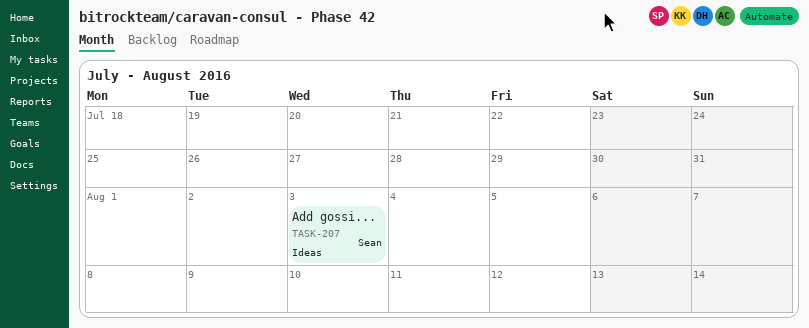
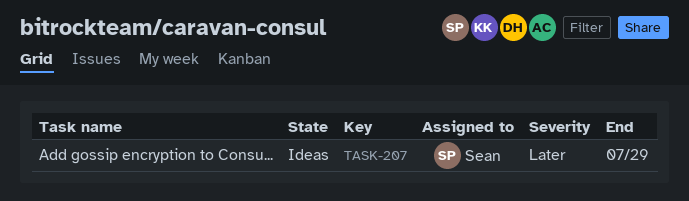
TASK-207, due: Aug 3 -> Jul 29

